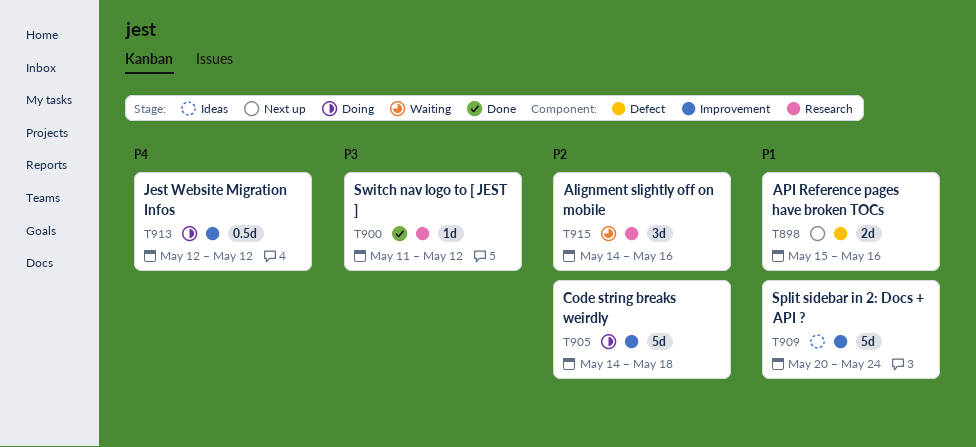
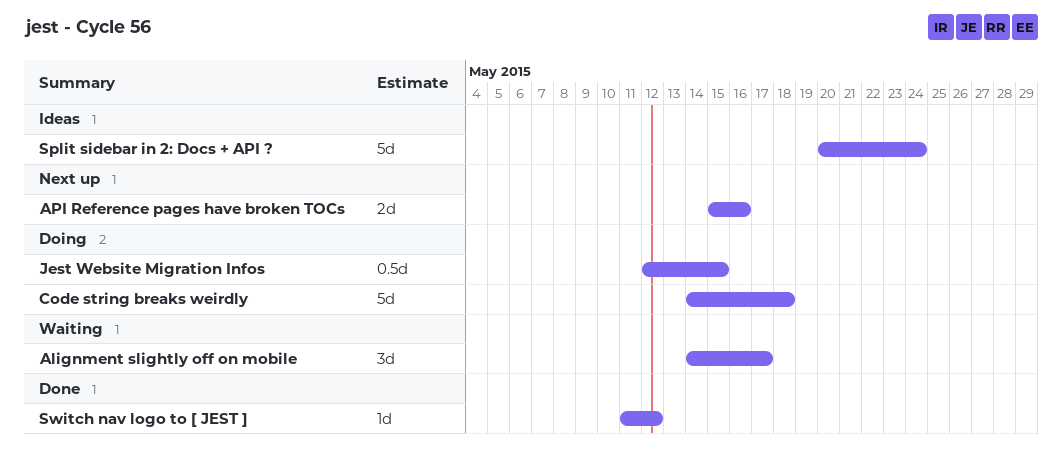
Alignment slightly off on mobile, due: May 16 -> May 17
Jest Website Migration Infos, due: May 12 -> May 15

